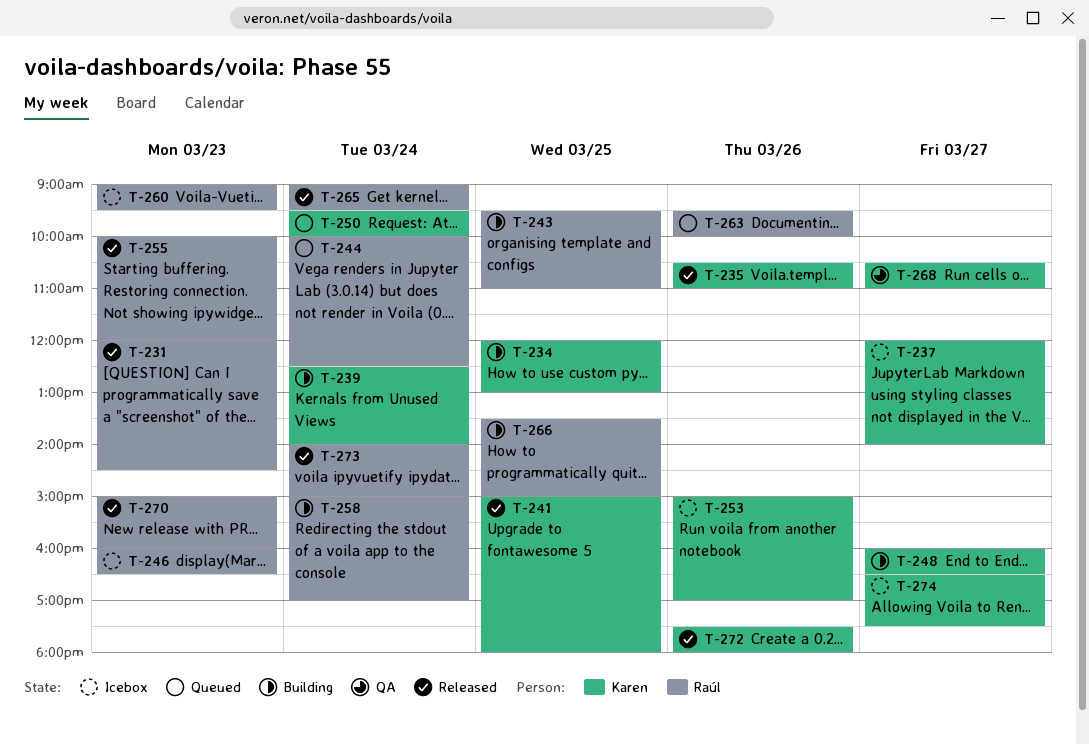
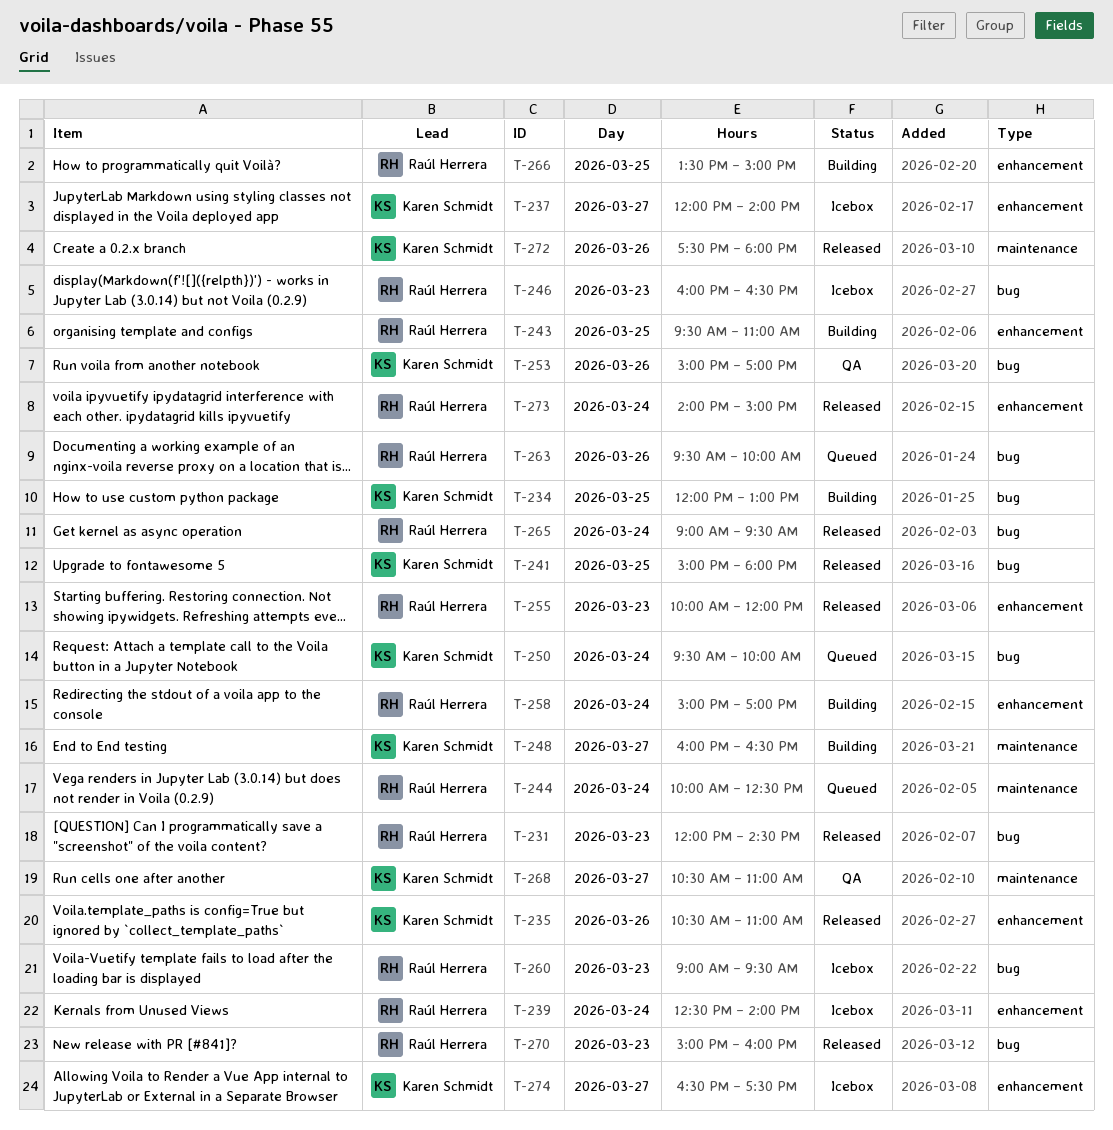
T-239, status: Building -> Icebox
T-239, owner: Karen Schmidt -> Raúl Herrera
T-253, status: Icebox -> QA

